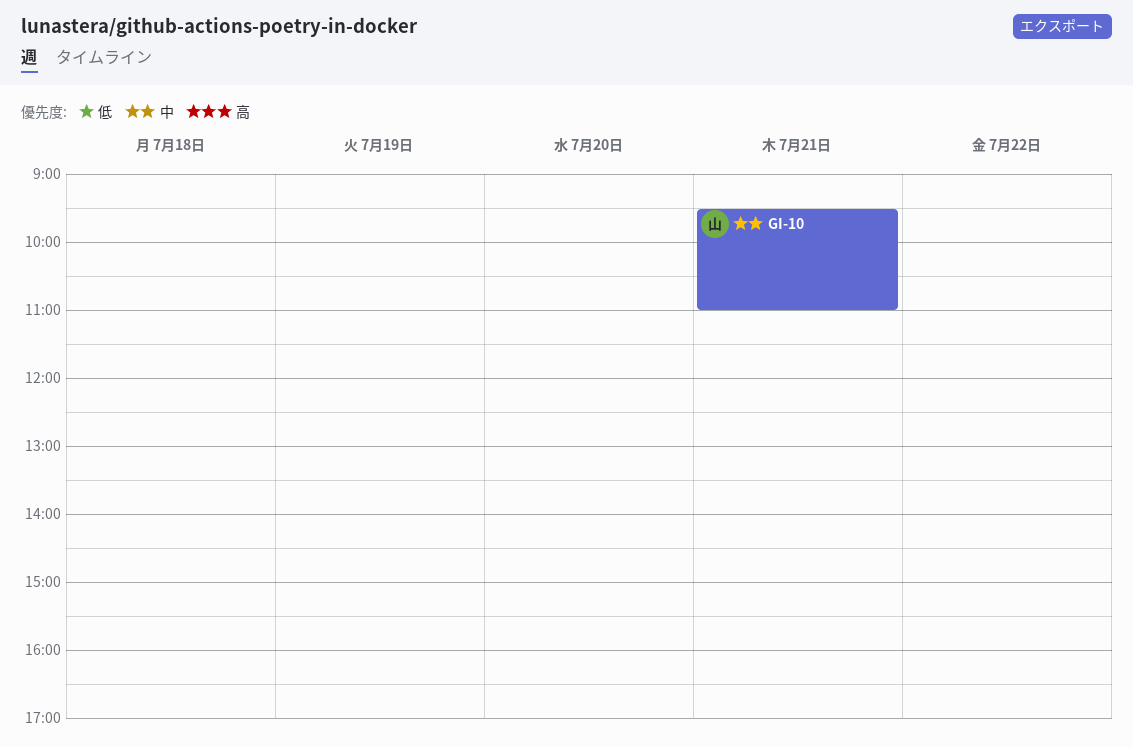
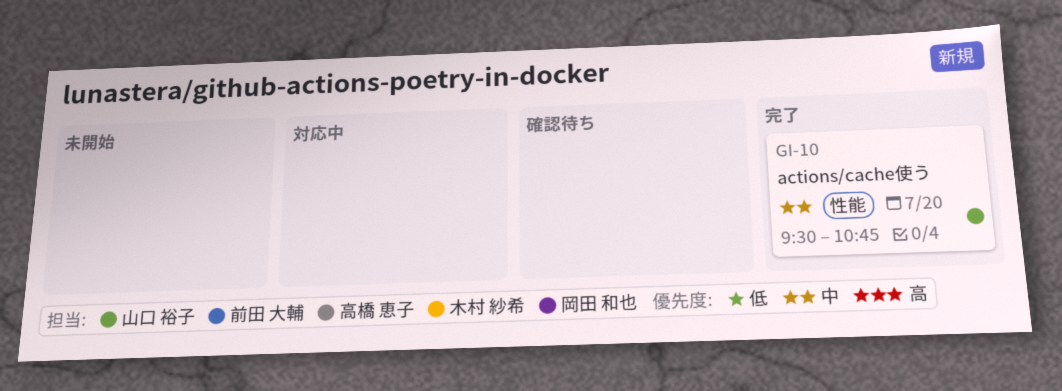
GI-10, day: Jul 21 -> Jul 20
GI-10, ends: 11:00 -> 10:45

